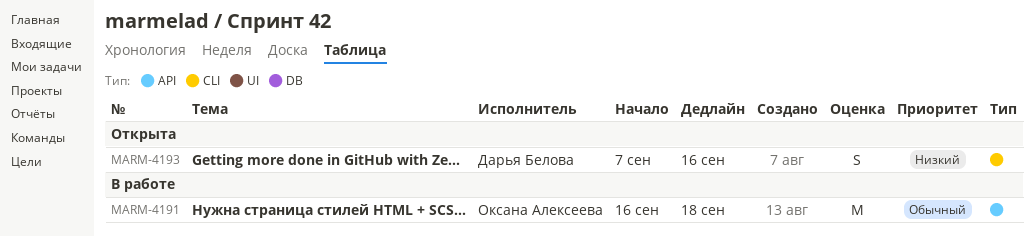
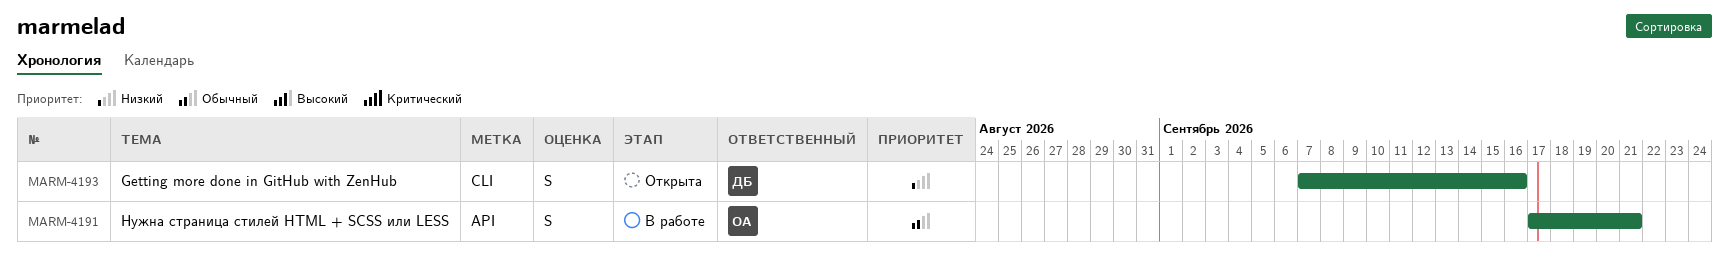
MARM-4191, estimate: M -> S
MARM-4191, start: Sep 16 -> Sep 17
MARM-4191, due: Sep 18 -> Sep 21

